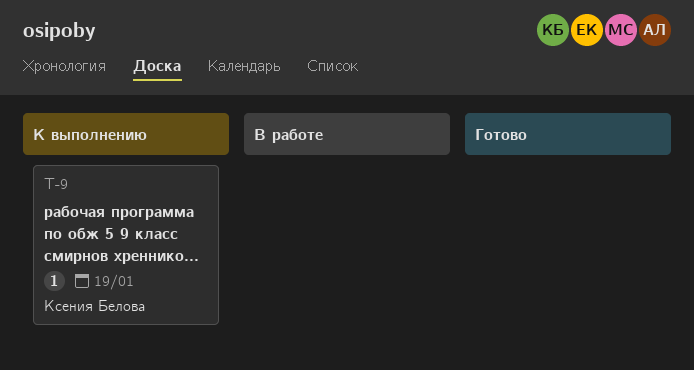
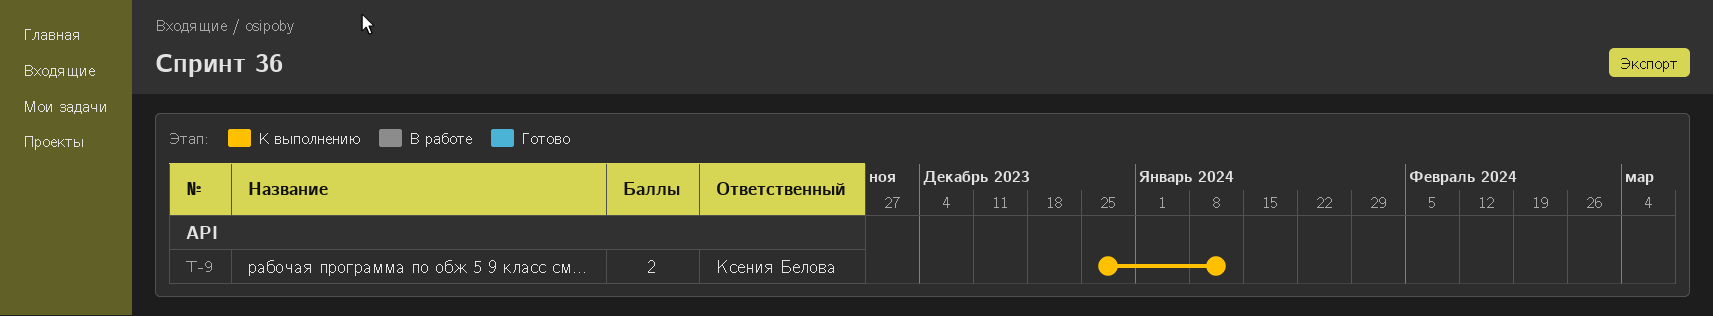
T-9, estimate: 1 -> 2
T-9, due: Jan 19 -> Jan 12

